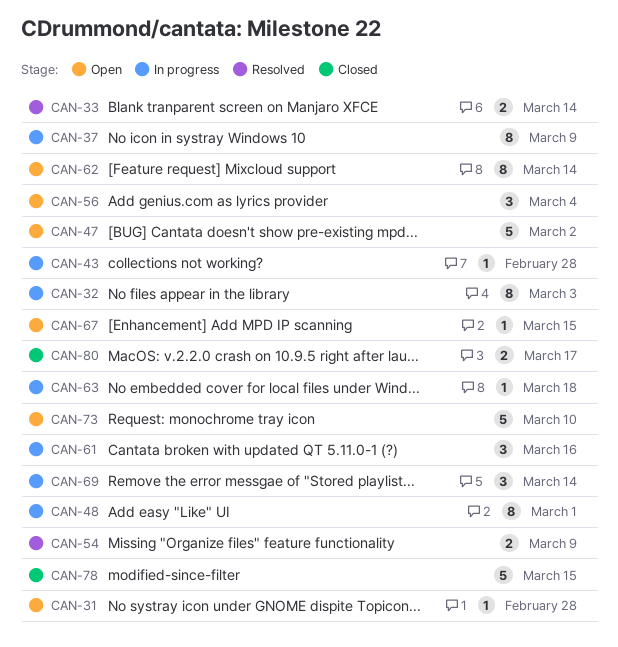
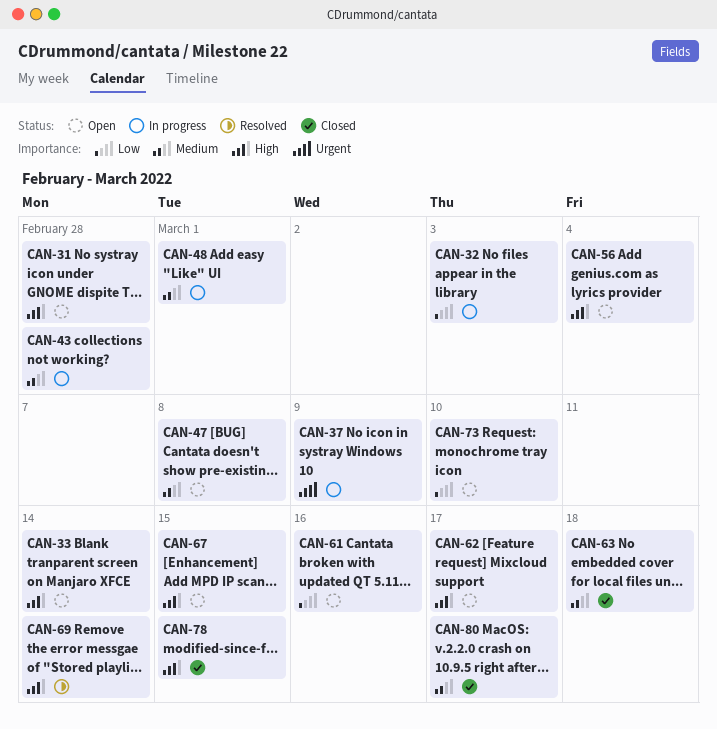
CAN-33, status: Resolved -> Open
CAN-47, due: Mar 2 -> Mar 8
CAN-54: present -> none
CAN-61, status: In progress -> Open
CAN-62, due: Mar 14 -> Mar 17
CAN-63, status: In progress -> Closed
CAN-69, status: In progress -> Resolved

